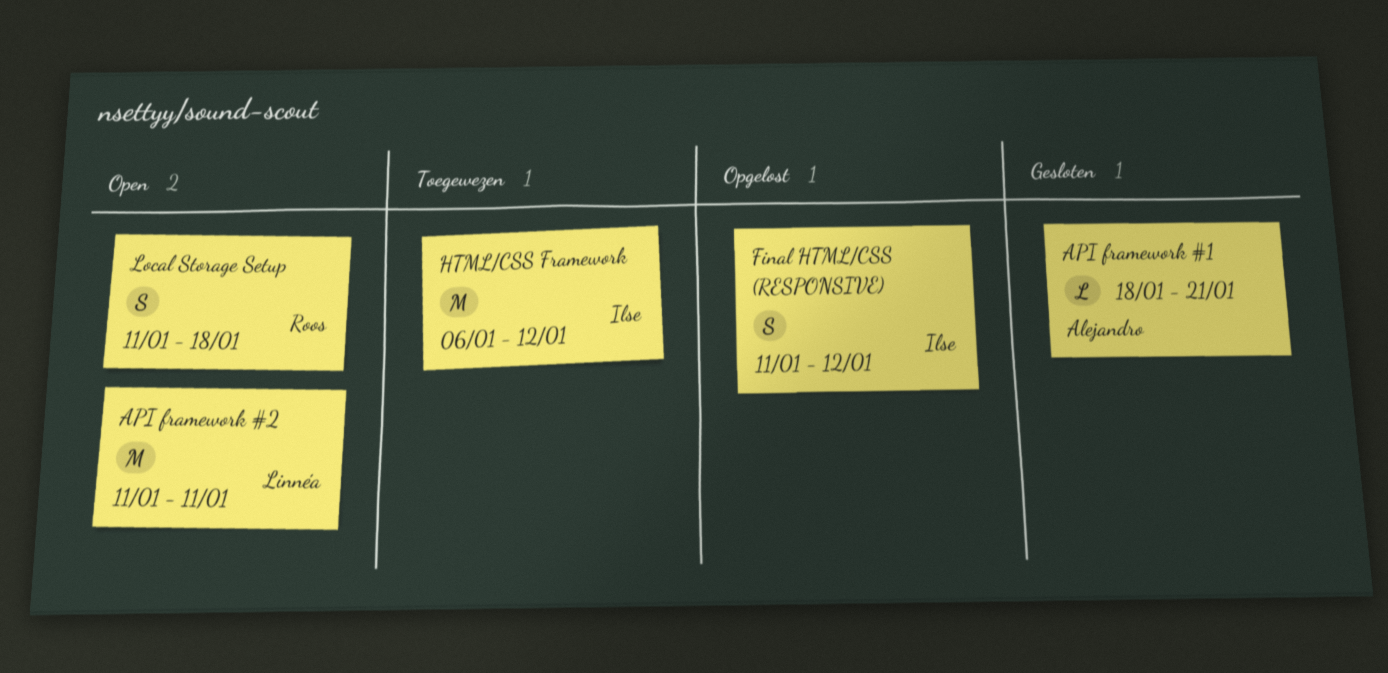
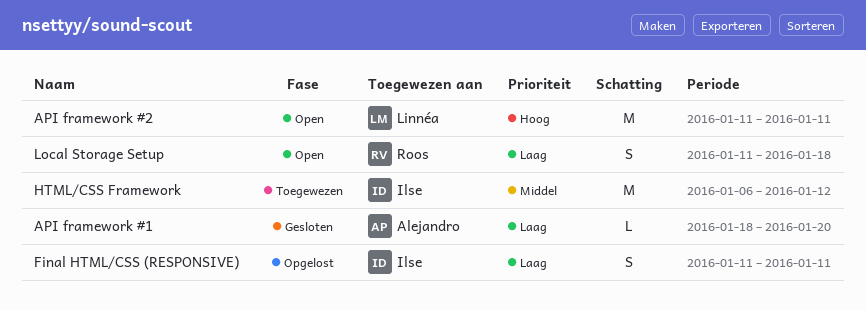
API framework #1, due: Jan 21 -> Jan 20
Final HTML/CSS (RESPONSIVE), due: Jan 12 -> Jan 11

